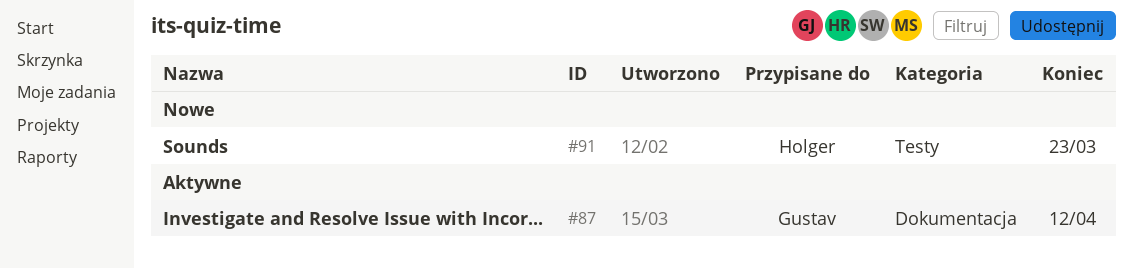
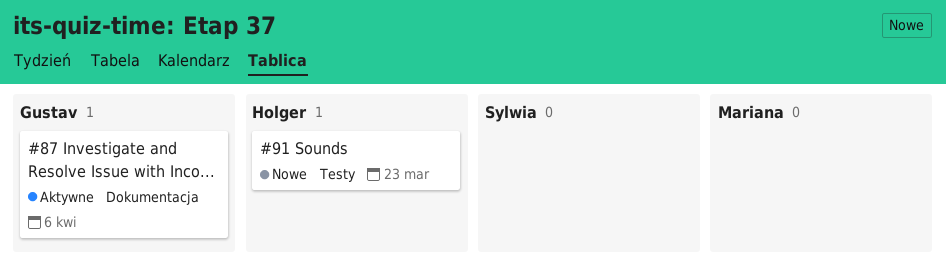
#87, due: Apr 12 -> Apr 6

